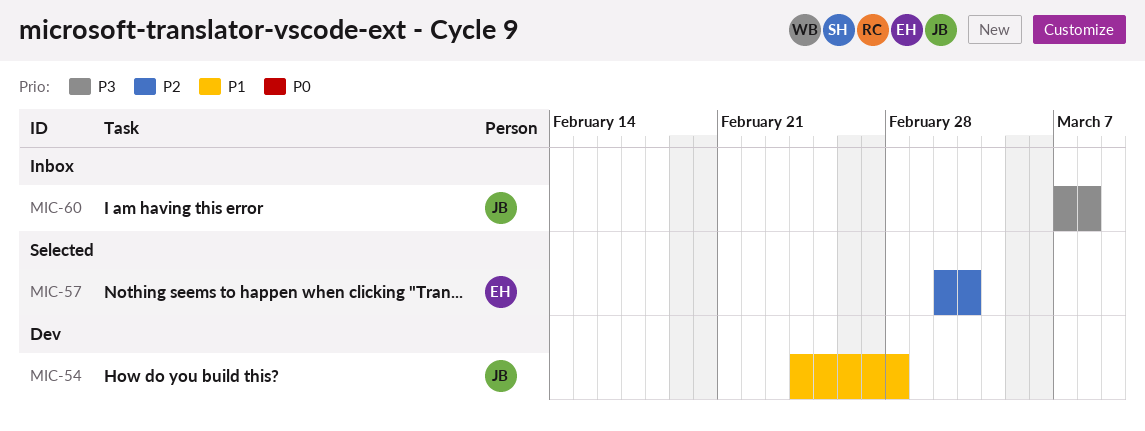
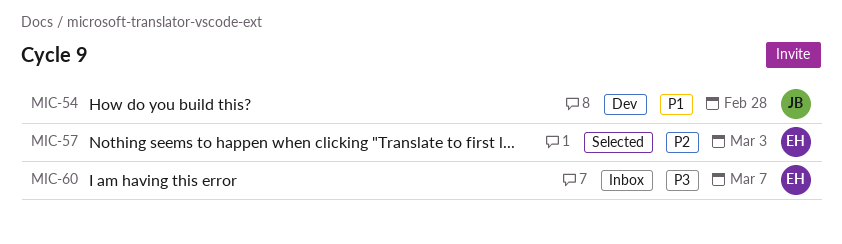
MIC-60, owner: JB -> EH
MIC-60, due: Mar 8 -> Mar 7

